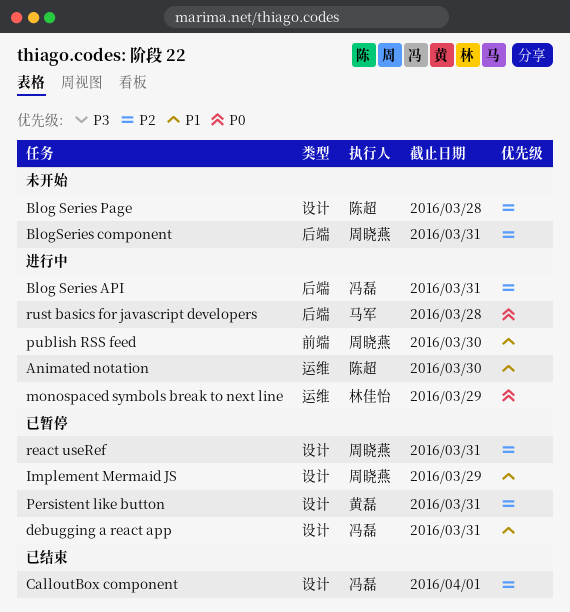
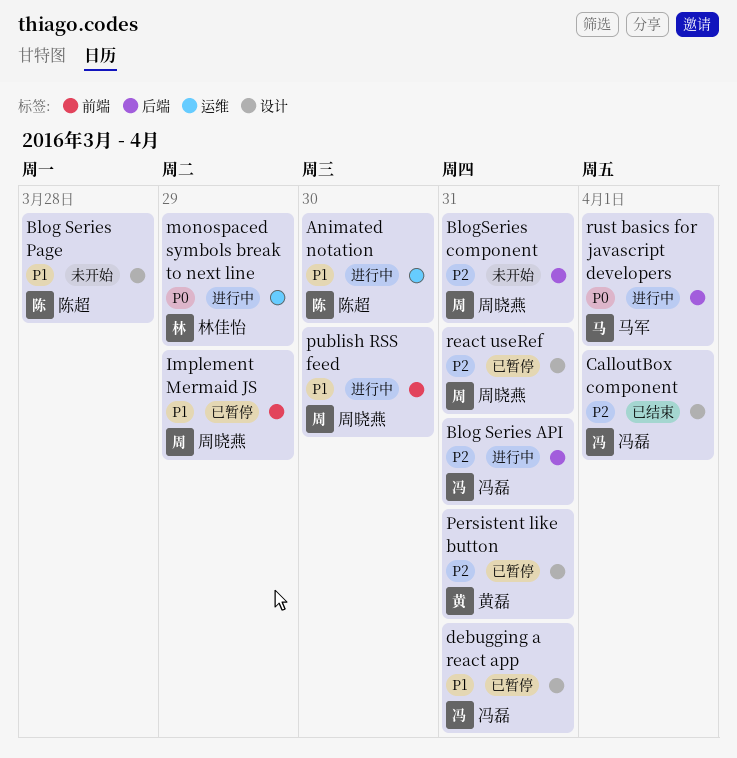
Blog Series Page, priority: P2 -> P1
Implement Mermaid JS, label: 设计 -> 前端
rust basics for javascript developers, due: Mar 28 -> Apr 1

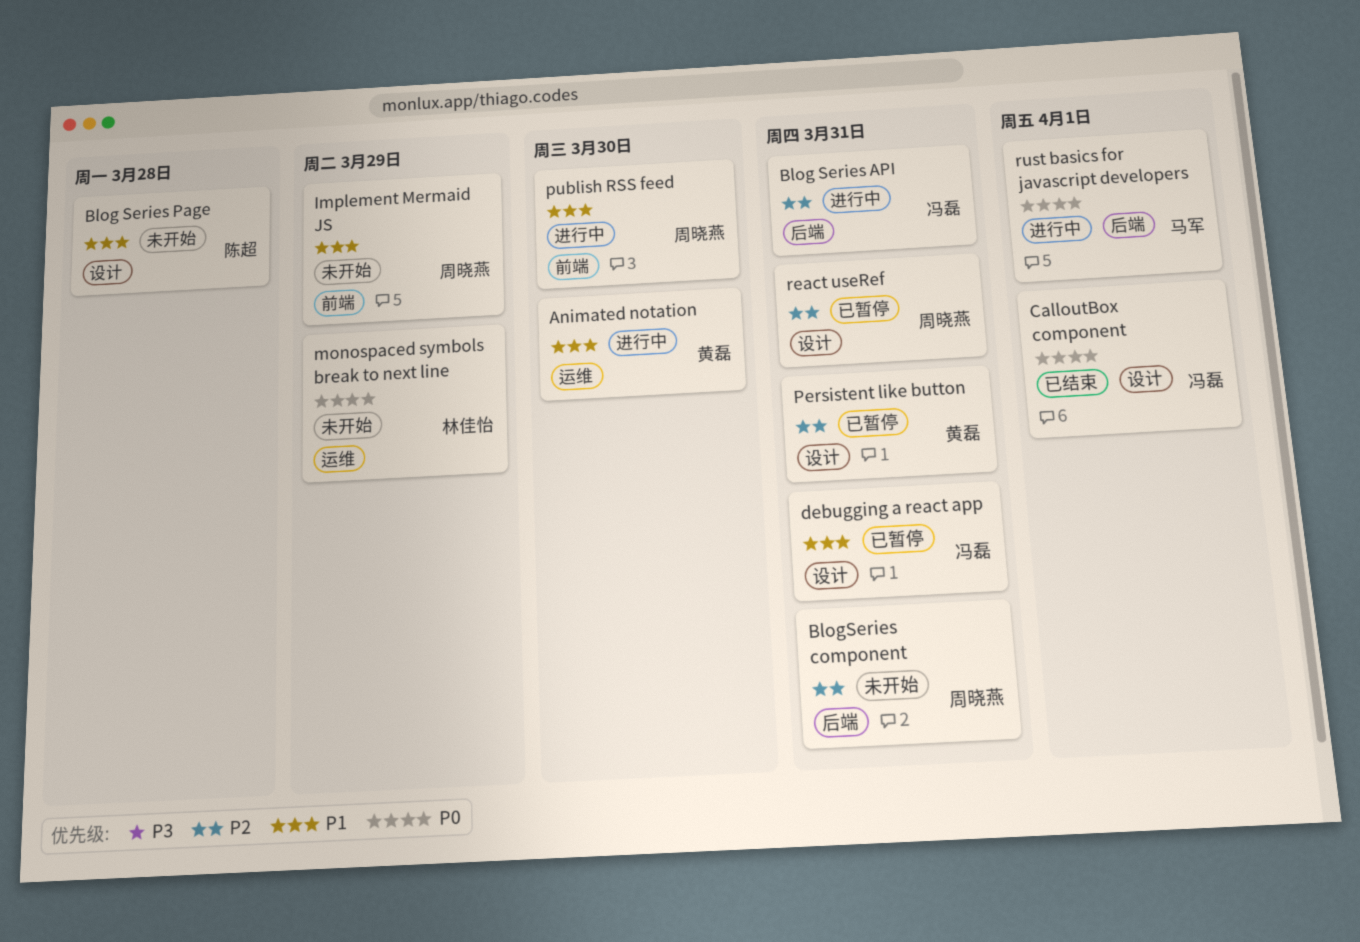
Animated notation, owner: 陈超 -> 黄磊
CalloutBox component, priority: P2 -> P0
Implement Mermaid JS, status: 已暂停 -> 未开始
monospaced symbols break to next line, status: 进行中 -> 未开始

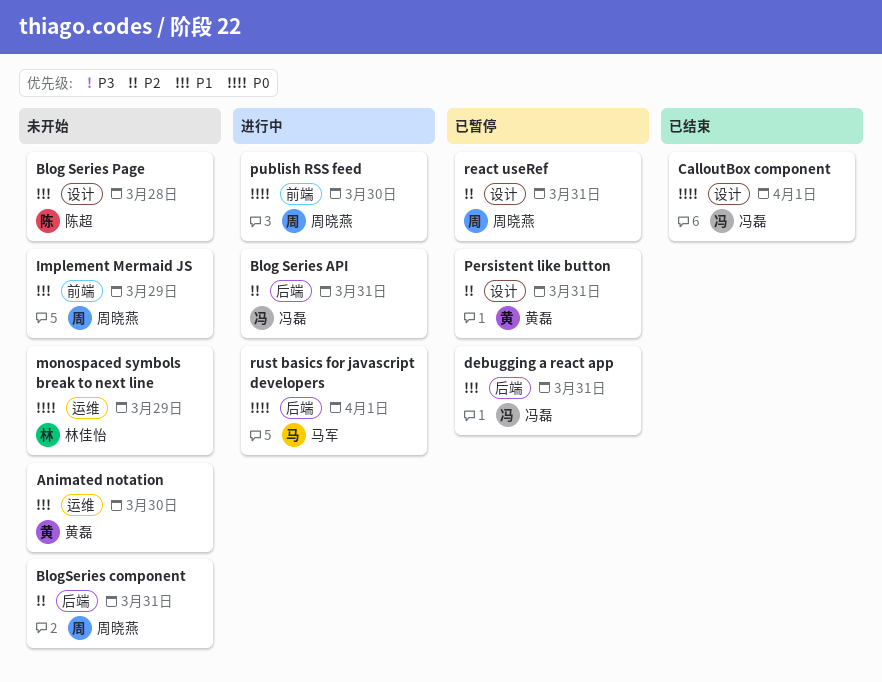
Animated notation, status: 进行中 -> 未开始
debugging a react app, label: 设计 -> 后端
publish RSS feed, priority: P1 -> P0

